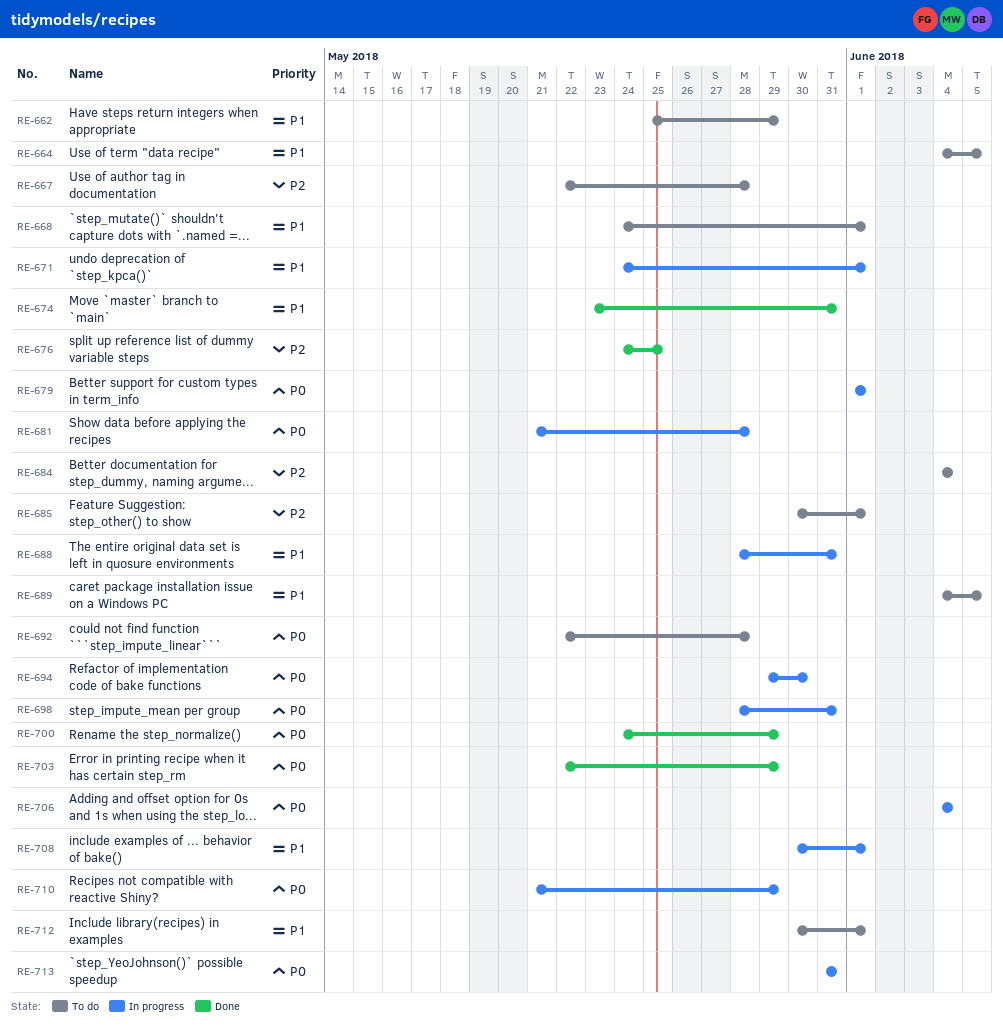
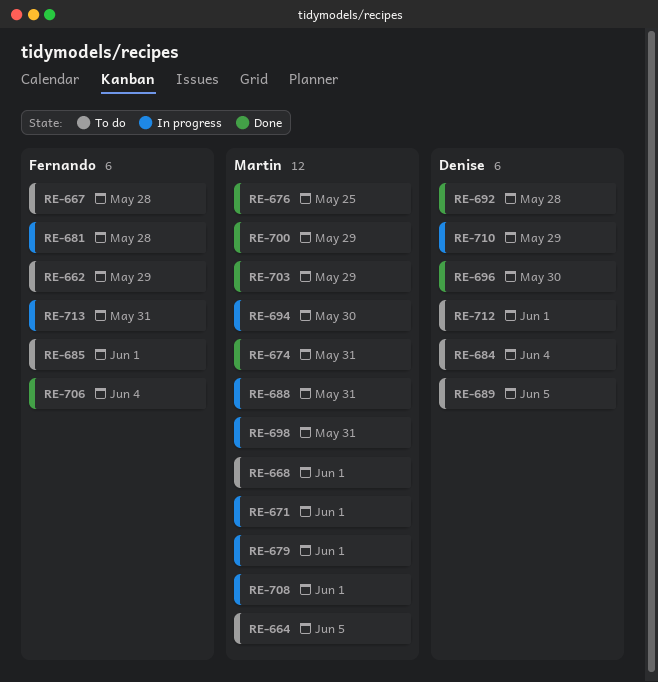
RE-692, status: To do -> Done
RE-696: none -> present
RE-706, status: In progress -> Done

